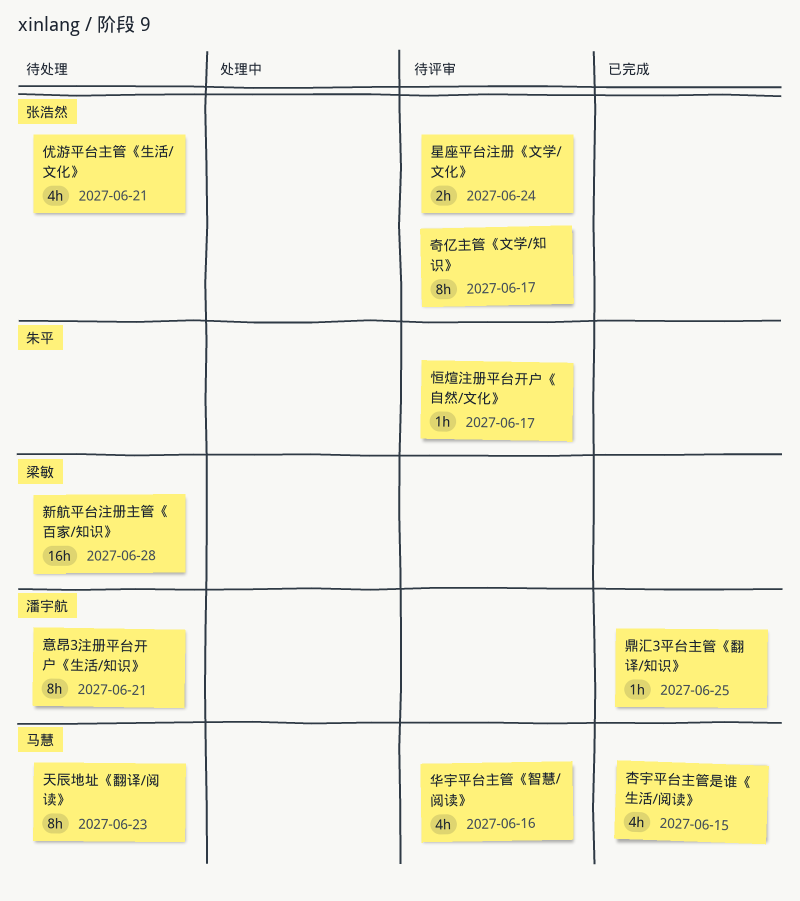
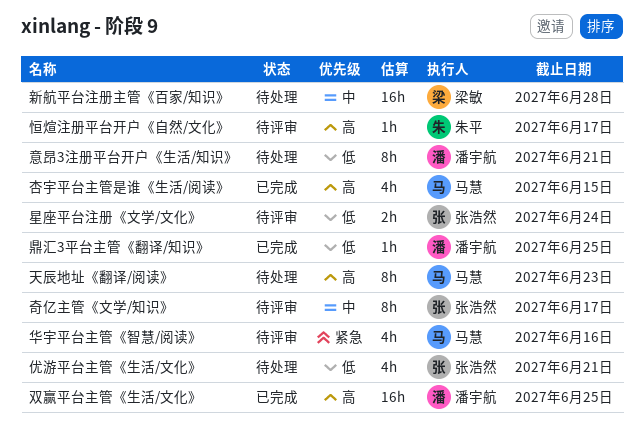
双赢平台主管《生活/文化》: none -> present

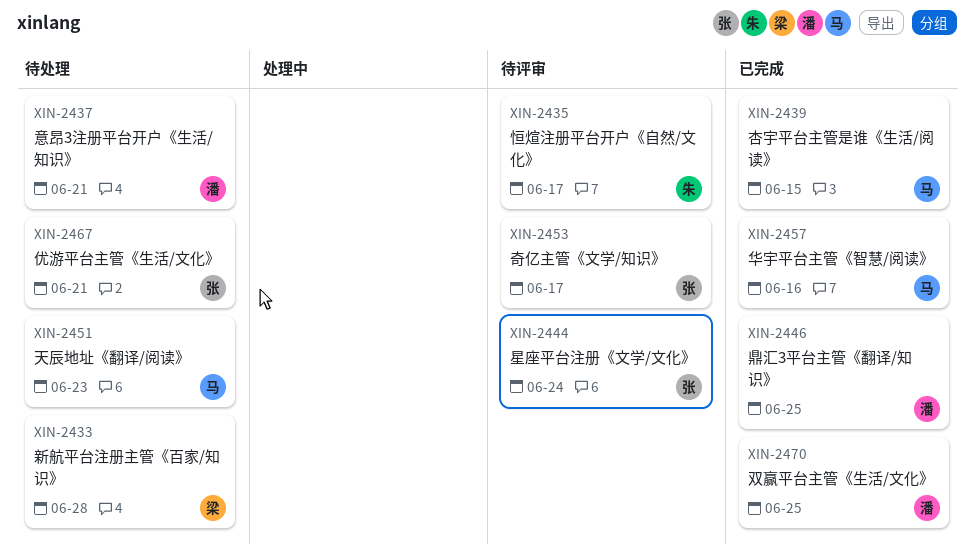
华宇平台主管《智慧/阅读》, status: 待评审 -> 已完成

